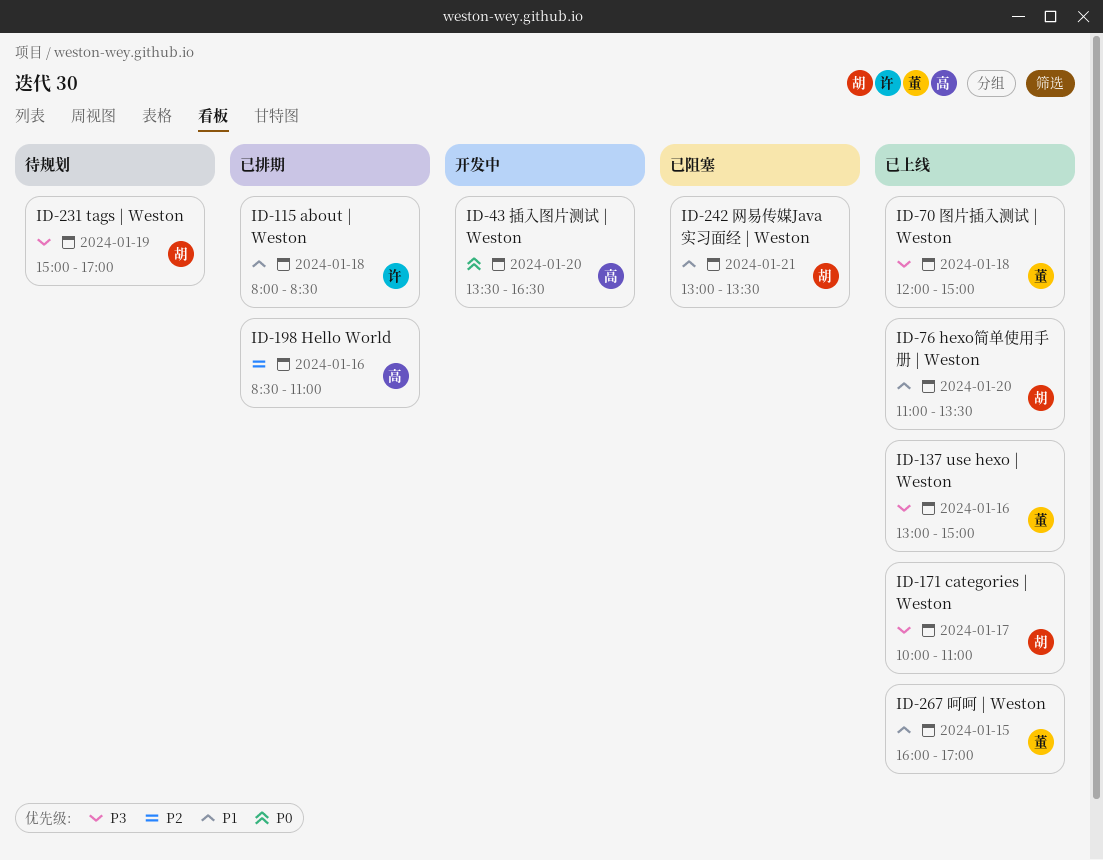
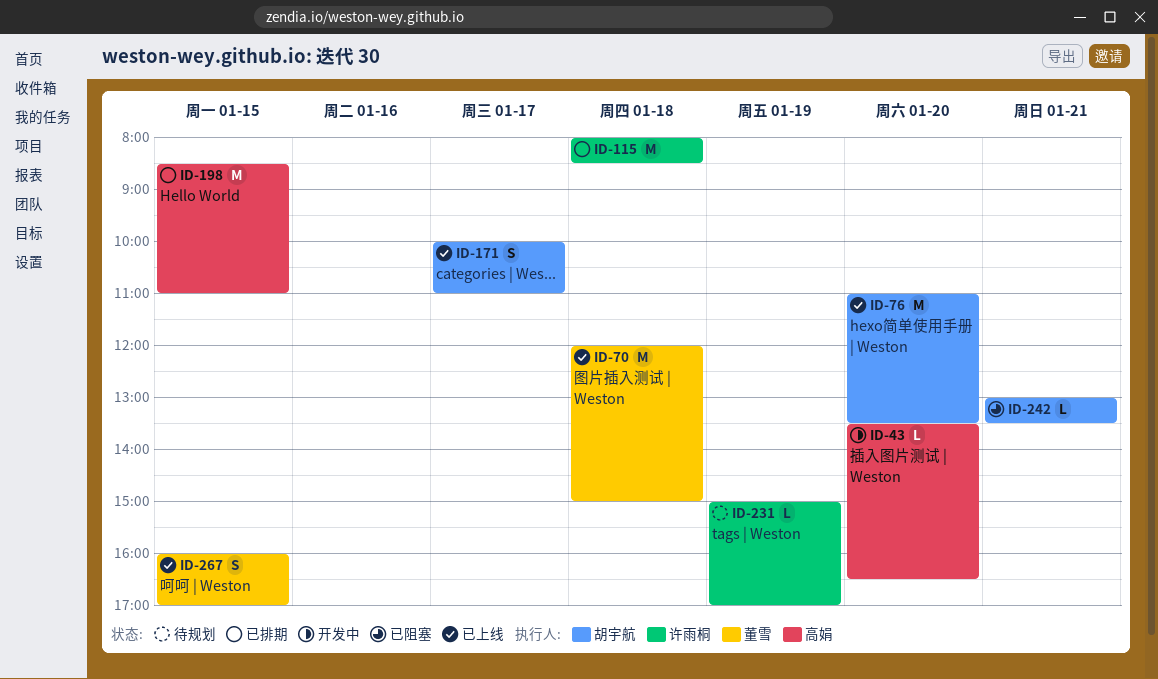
ID-137: present -> none
ID-198, day: Jan 16 -> Jan 15
ID-231, owner: 胡宇航 -> 许雨桐

